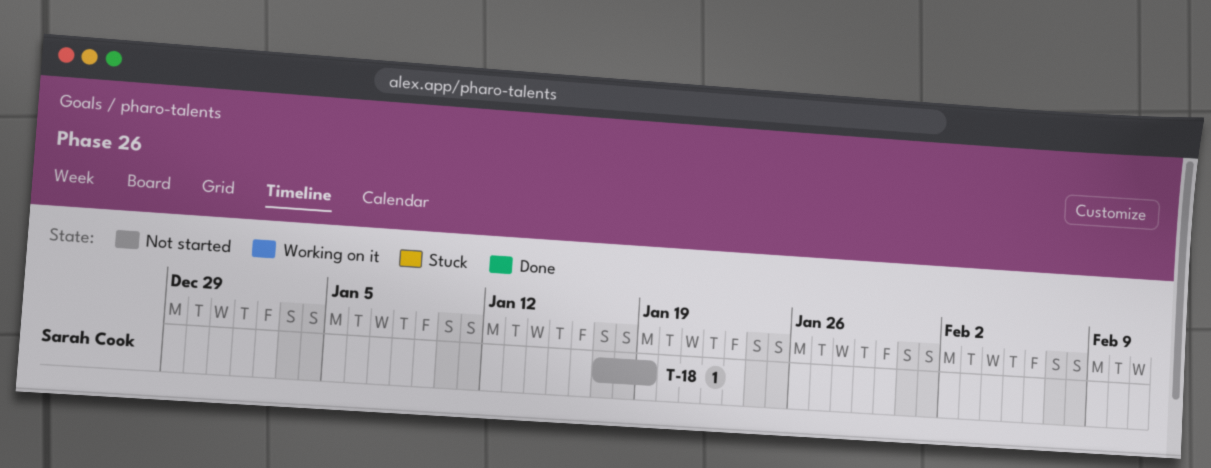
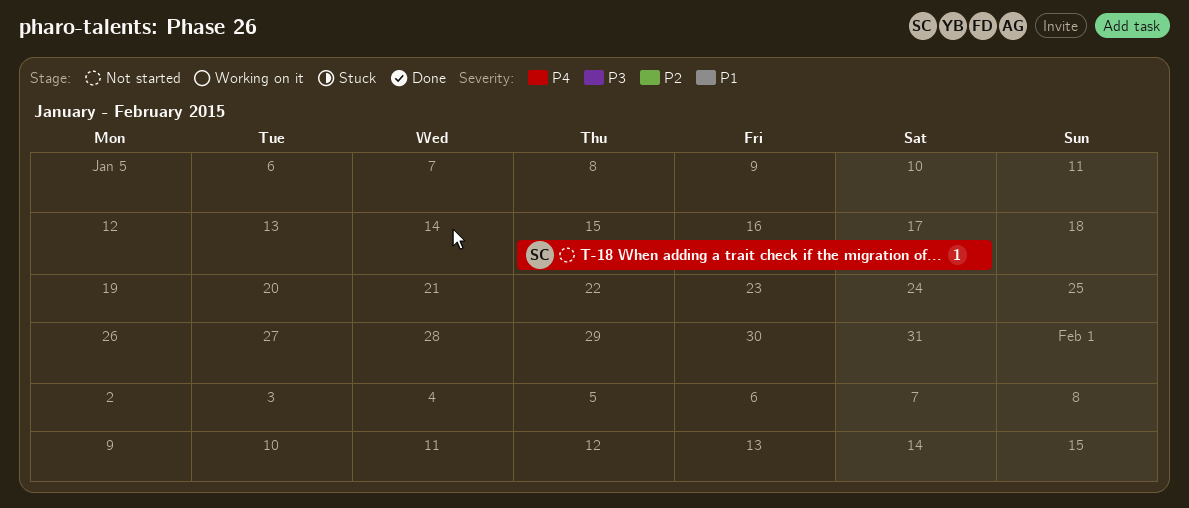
T-18, start: Jan 17 -> Jan 15
T-18, due: Jan 19 -> Jan 17

